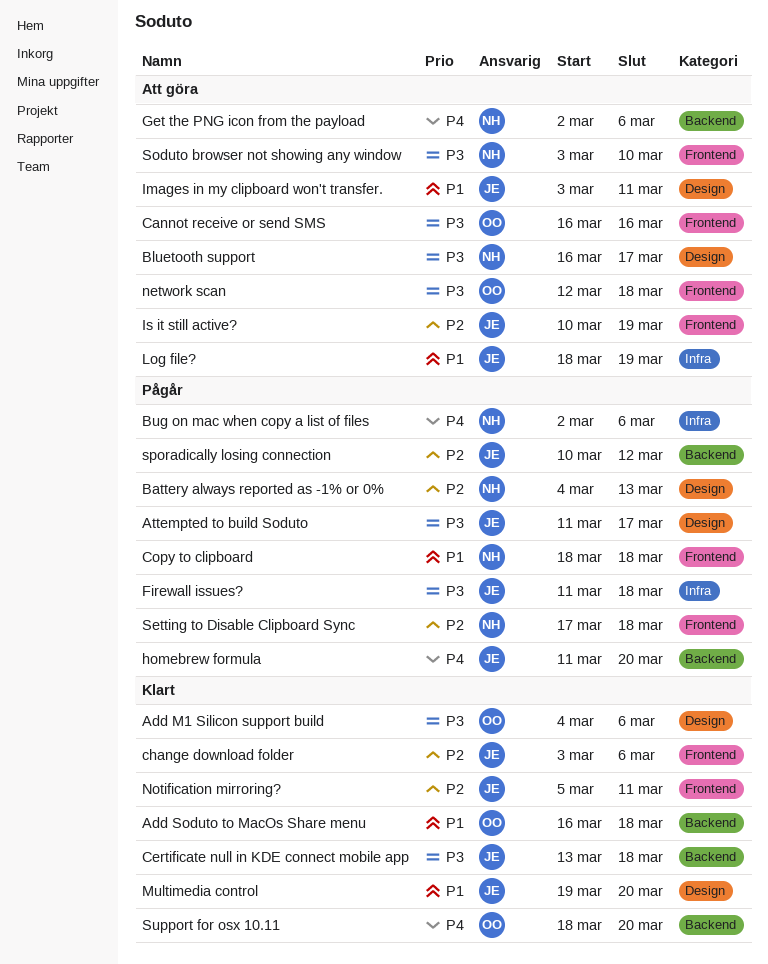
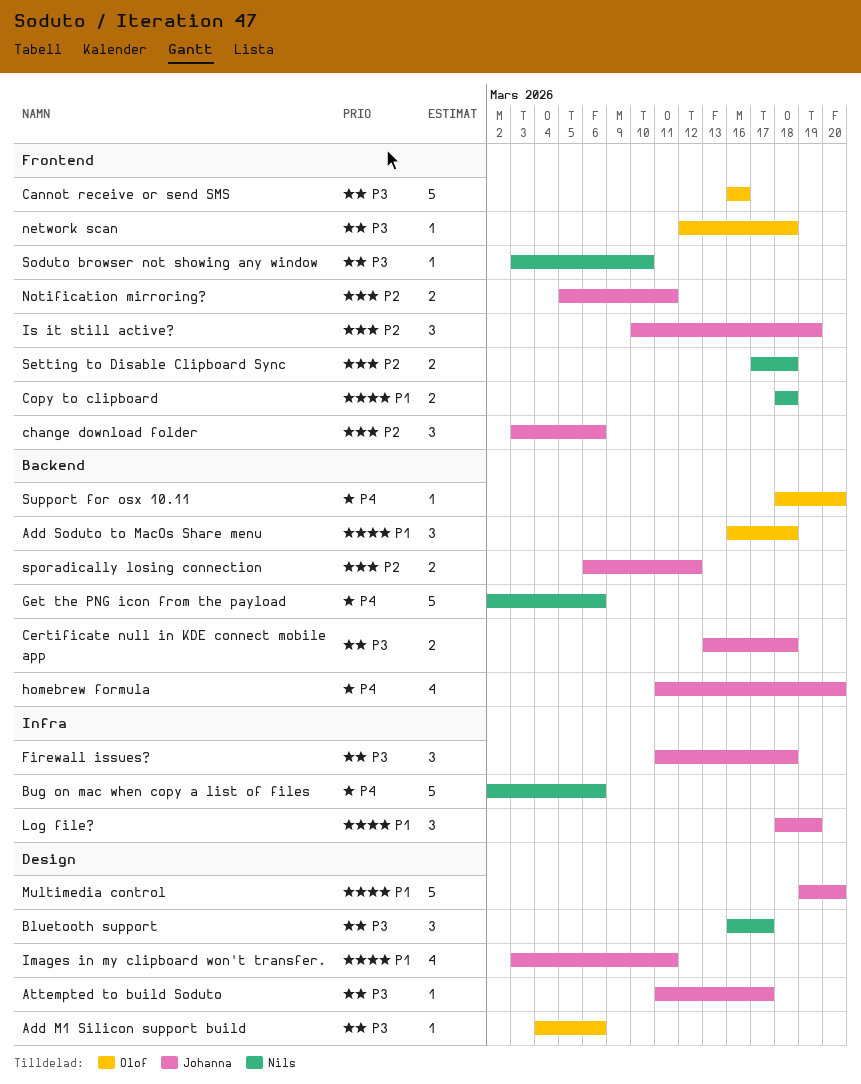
Battery always reported as -1% or 0%: present -> none
sporadically losing connection, start: Mar 10 -> Mar 6

